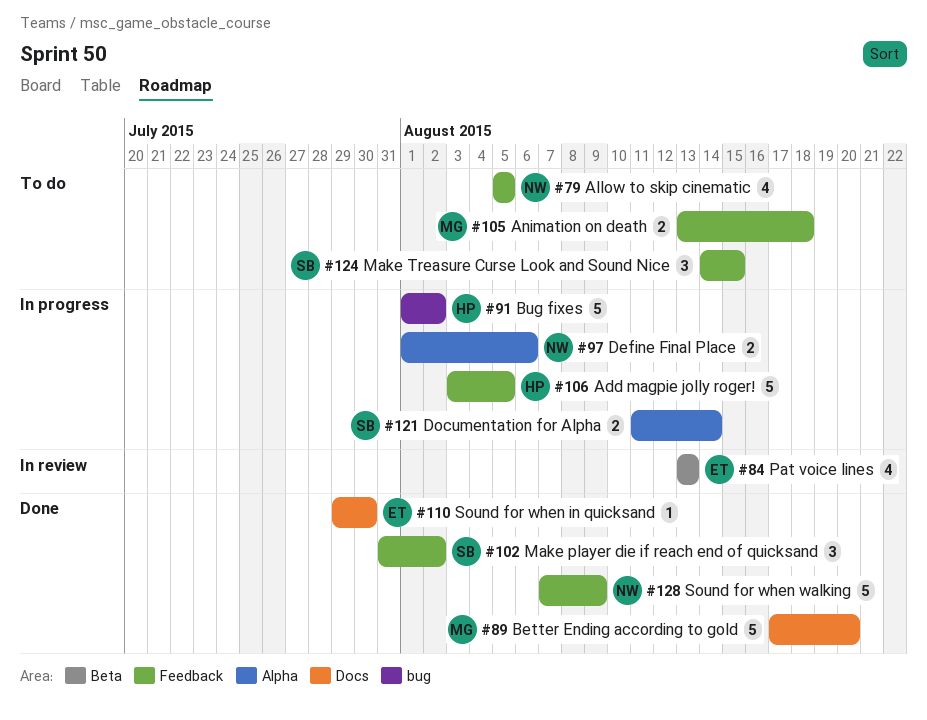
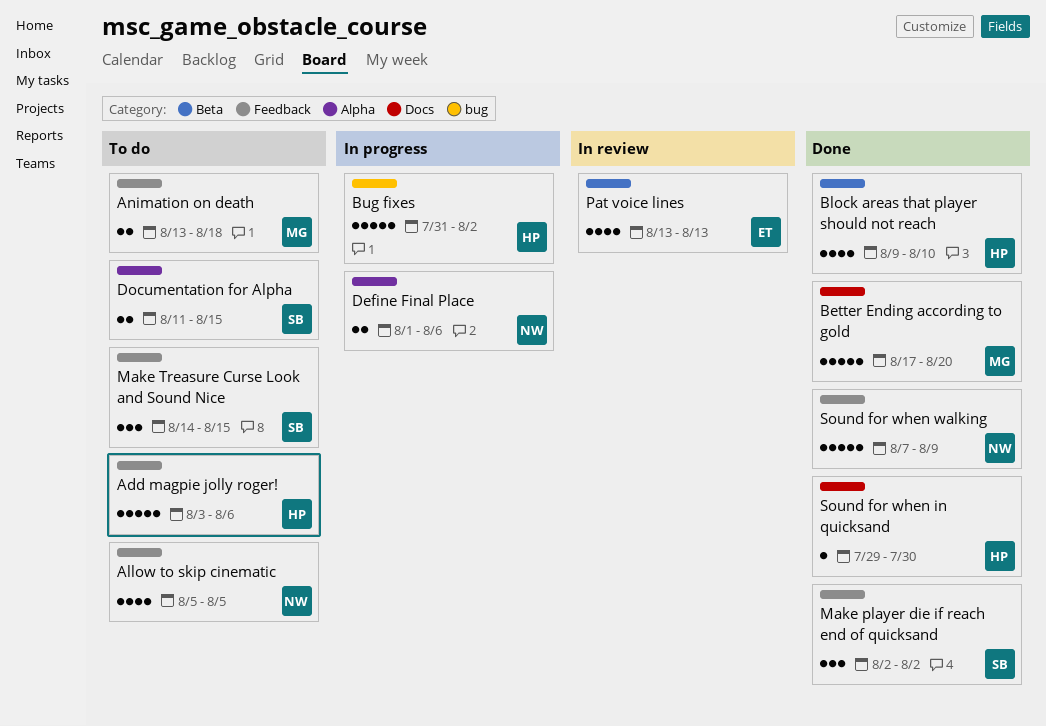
Add magpie jolly roger!, status: In progress -> To do
Add magpie jolly roger!, due: Aug 5 -> Aug 6
Block areas that player should not reach: none -> present
Bug fixes, start: Aug 1 -> Jul 31
Documentation for Alpha, status: In progress -> To do
Documentation for Alpha, due: Aug 14 -> Aug 15
Make player die if reach end of quicksand, start: Jul 31 -> Aug 2
Sound for when in quicksand, owner: ET -> HP

